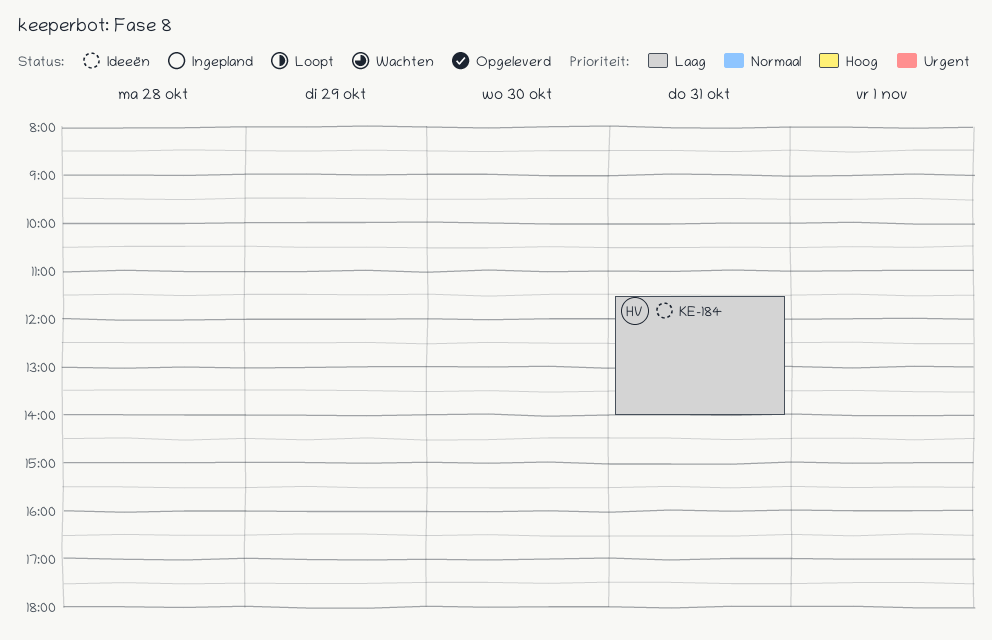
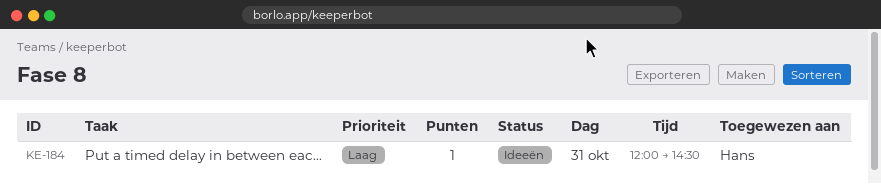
KE-184, begins: 11:30 -> 12:00
KE-184, ends: 14:00 -> 14:30

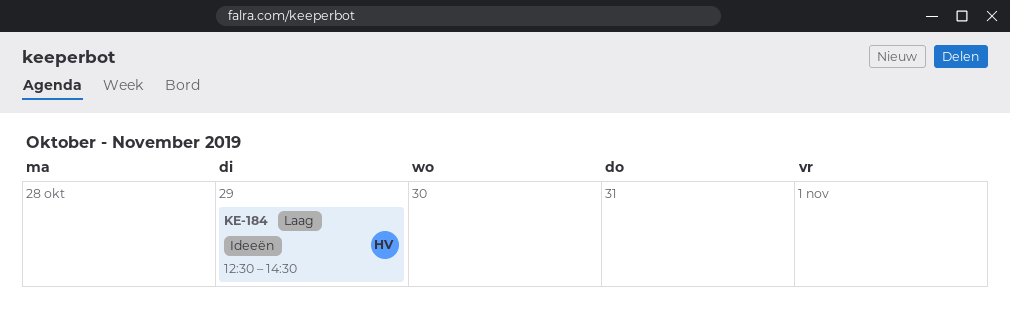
KE-184, day: Oct 31 -> Oct 29
KE-184, begins: 12:00 -> 12:30

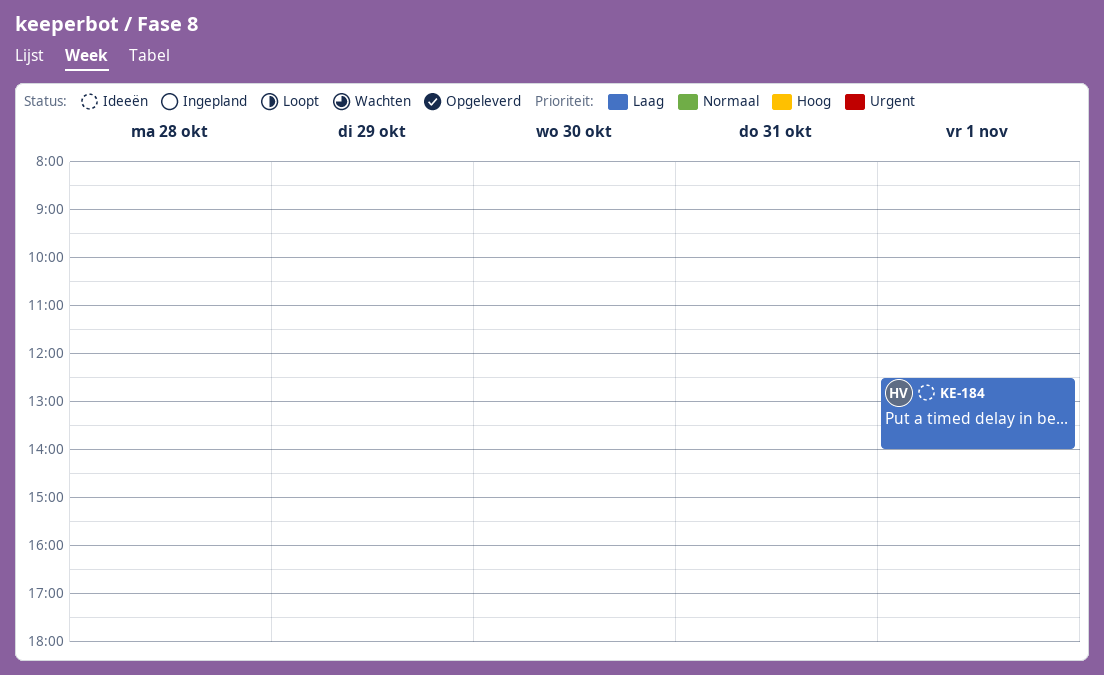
KE-184, day: Oct 29 -> Nov 1
KE-184, ends: 14:30 -> 14:00

